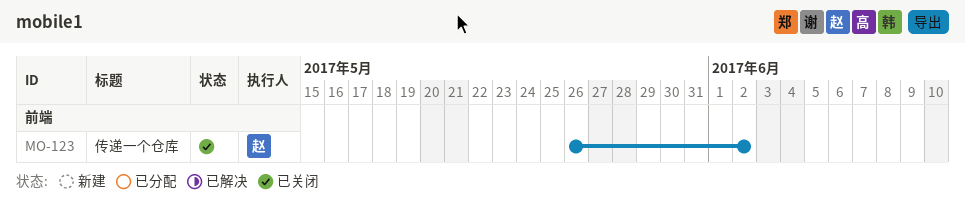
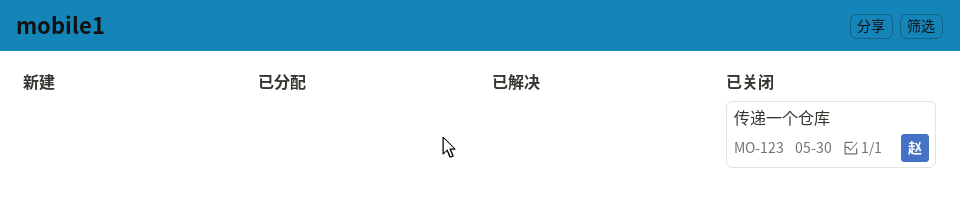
MO-123, due: Jun 2 -> May 30

